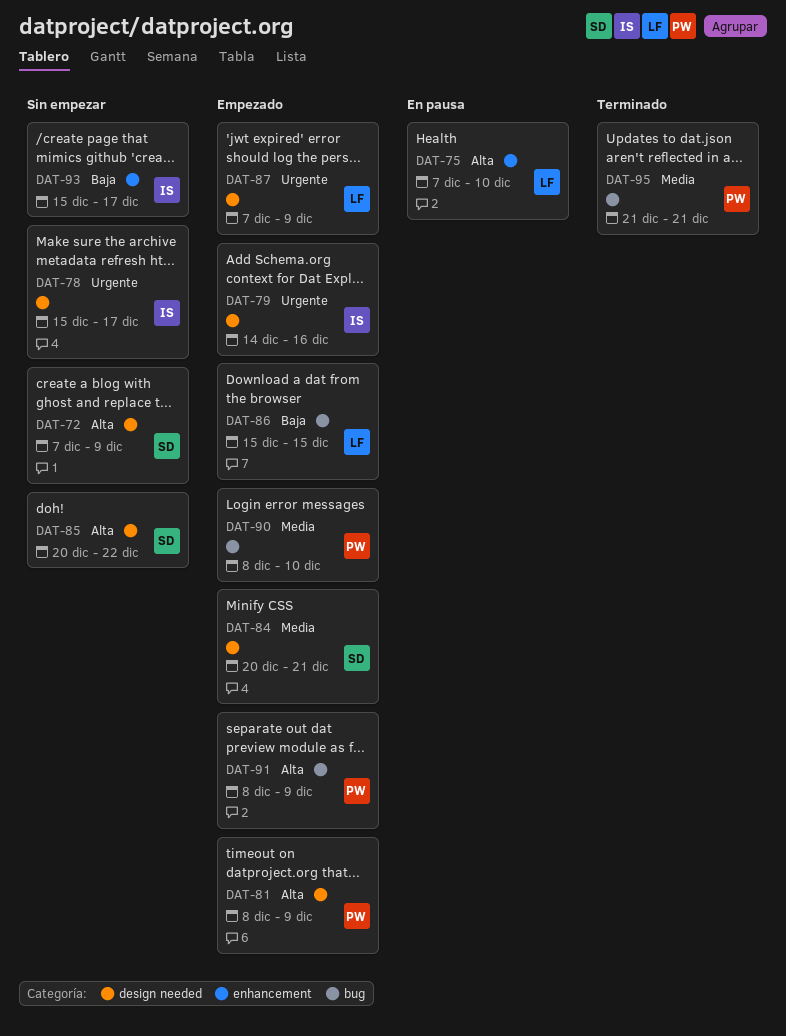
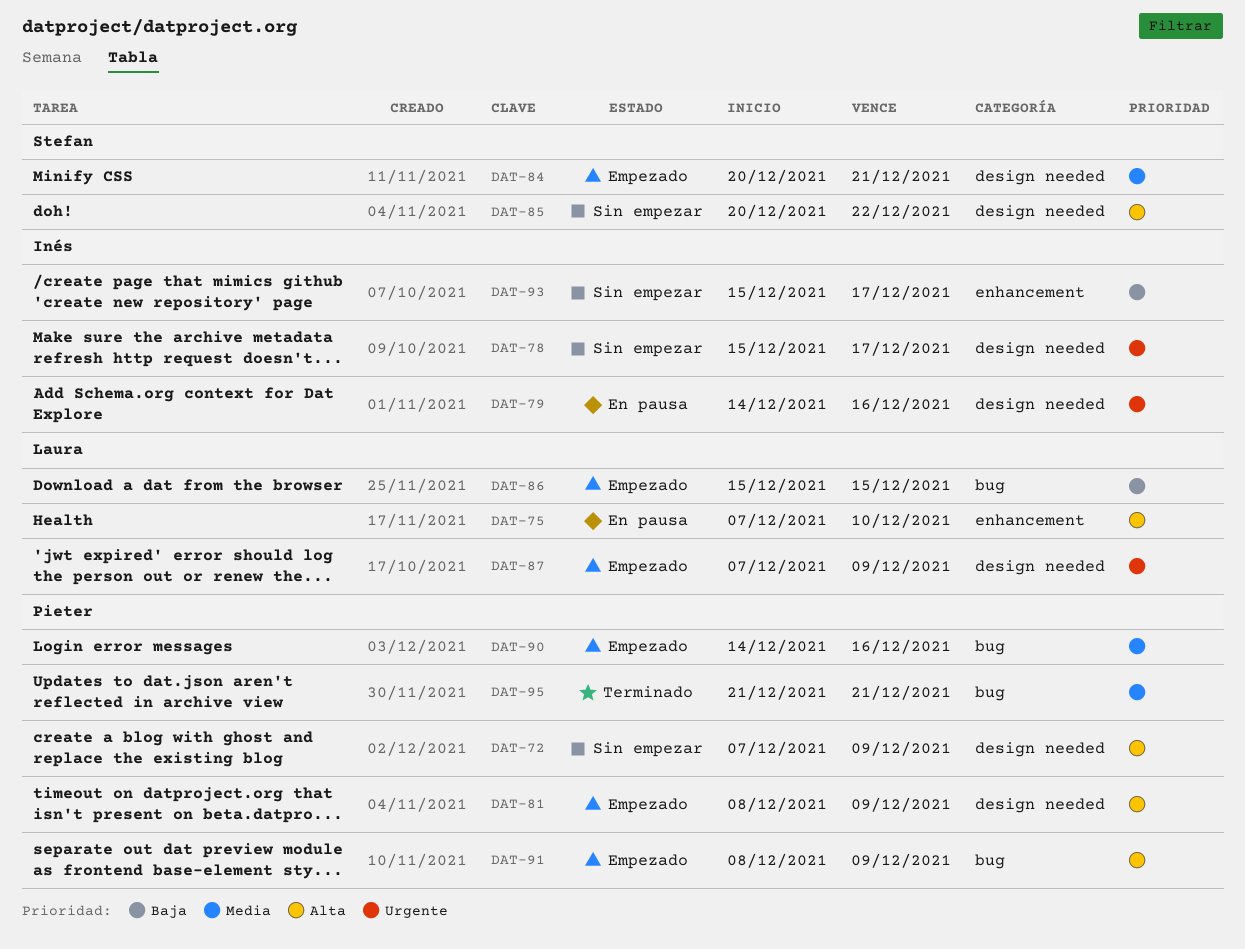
DAT-72, owner: Stefan -> Pieter
DAT-79, status: Empezado -> En pausa
DAT-90, start: Dec 8 -> Dec 14
DAT-90, due: Dec 10 -> Dec 16

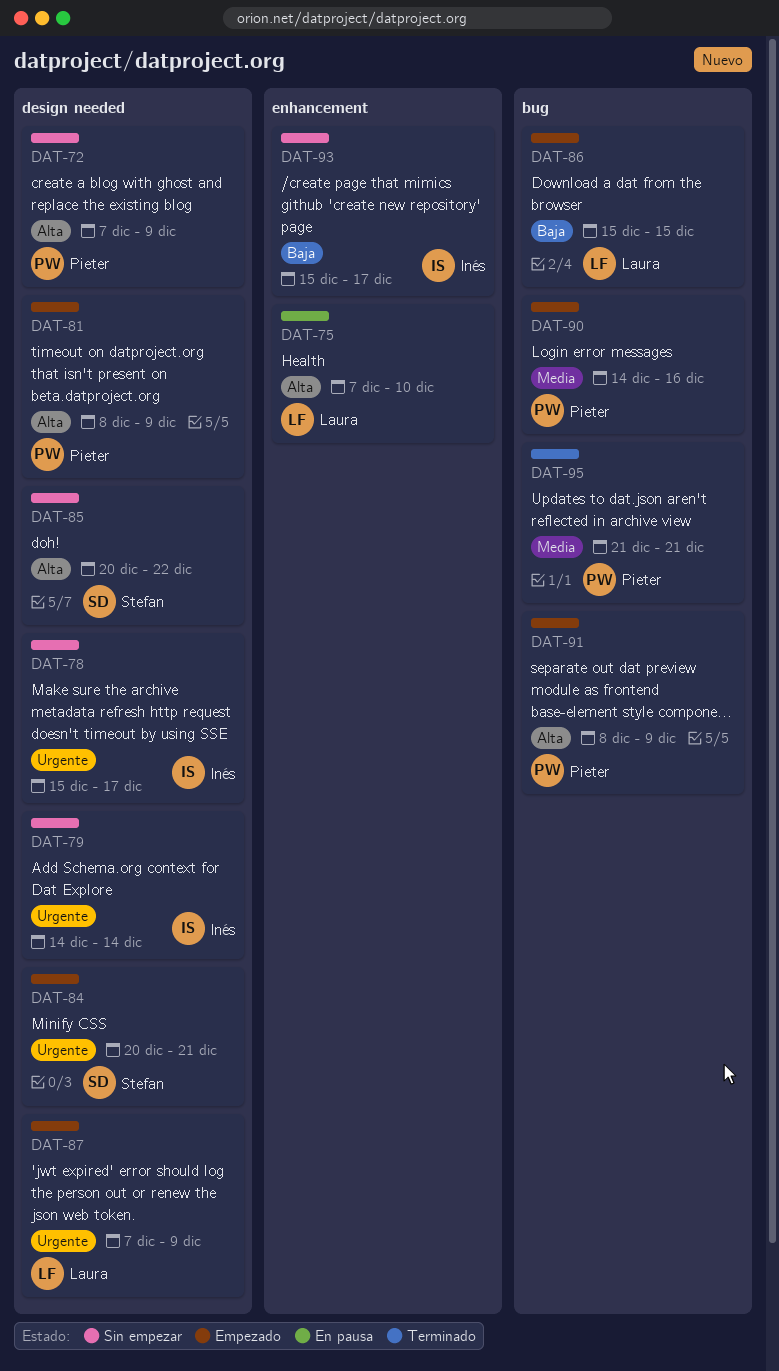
DAT-79, status: En pausa -> Sin empezar
DAT-79, due: Dec 16 -> Dec 14
DAT-84, priority: Media -> Urgente

